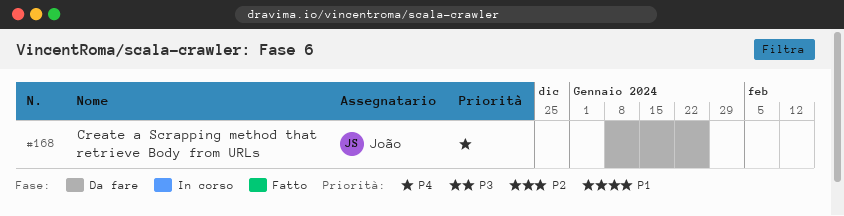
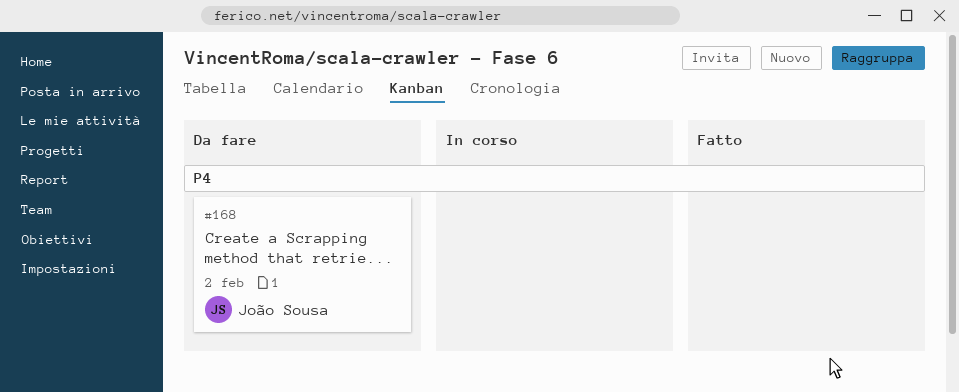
#168, due: Jan 26 -> Feb 2

